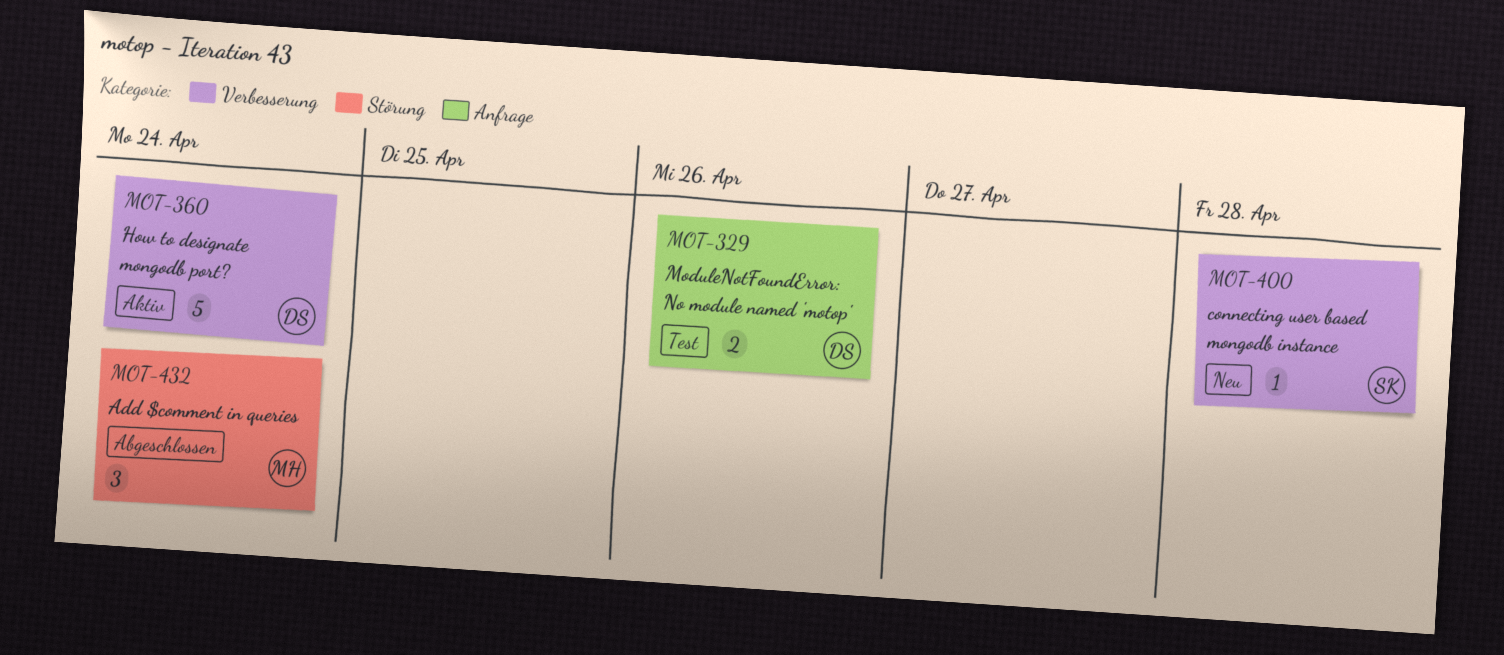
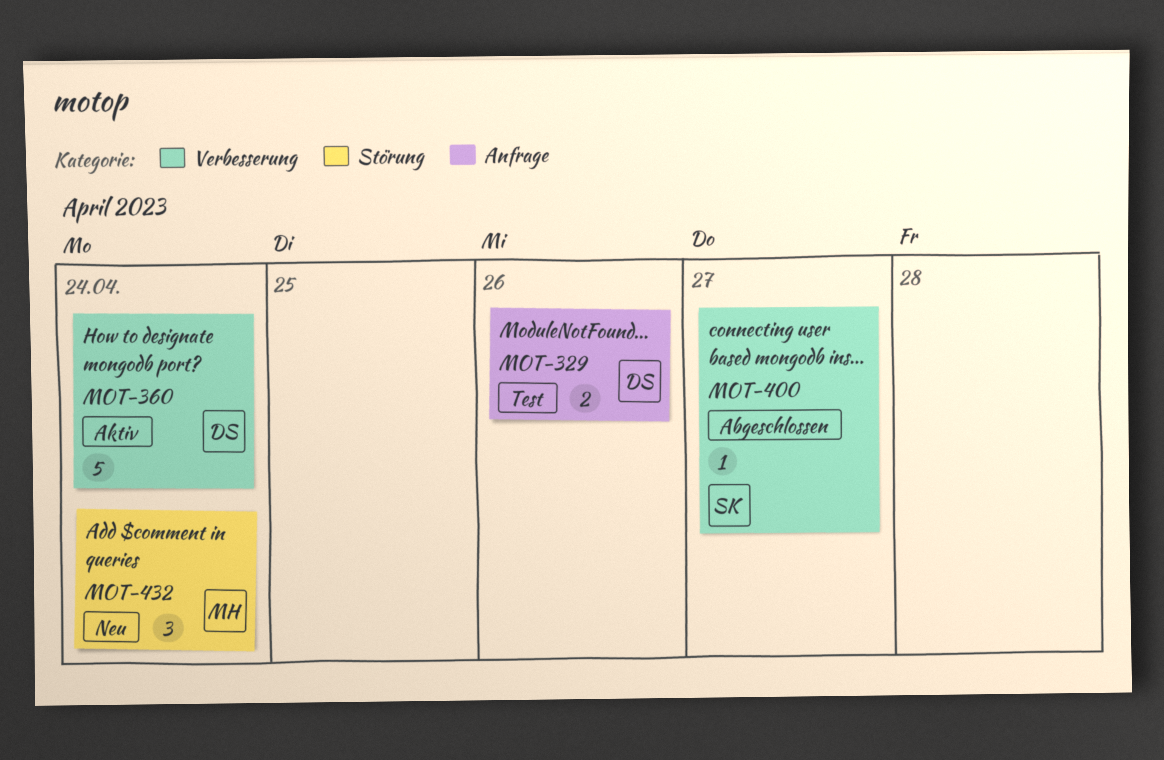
MOT-400, status: Neu -> Abgeschlossen
MOT-400, due: Apr 28 -> Apr 27
MOT-432, status: Abgeschlossen -> Neu

